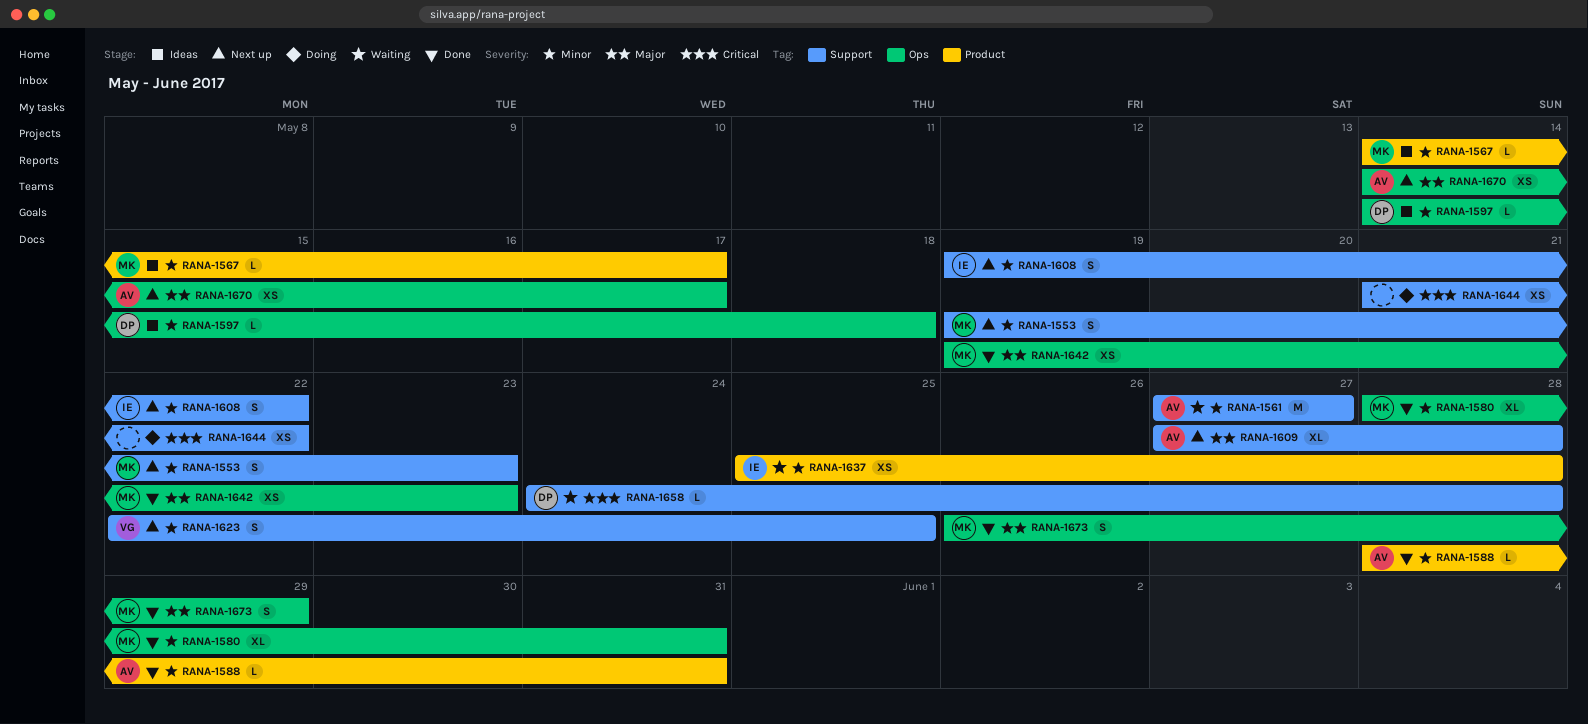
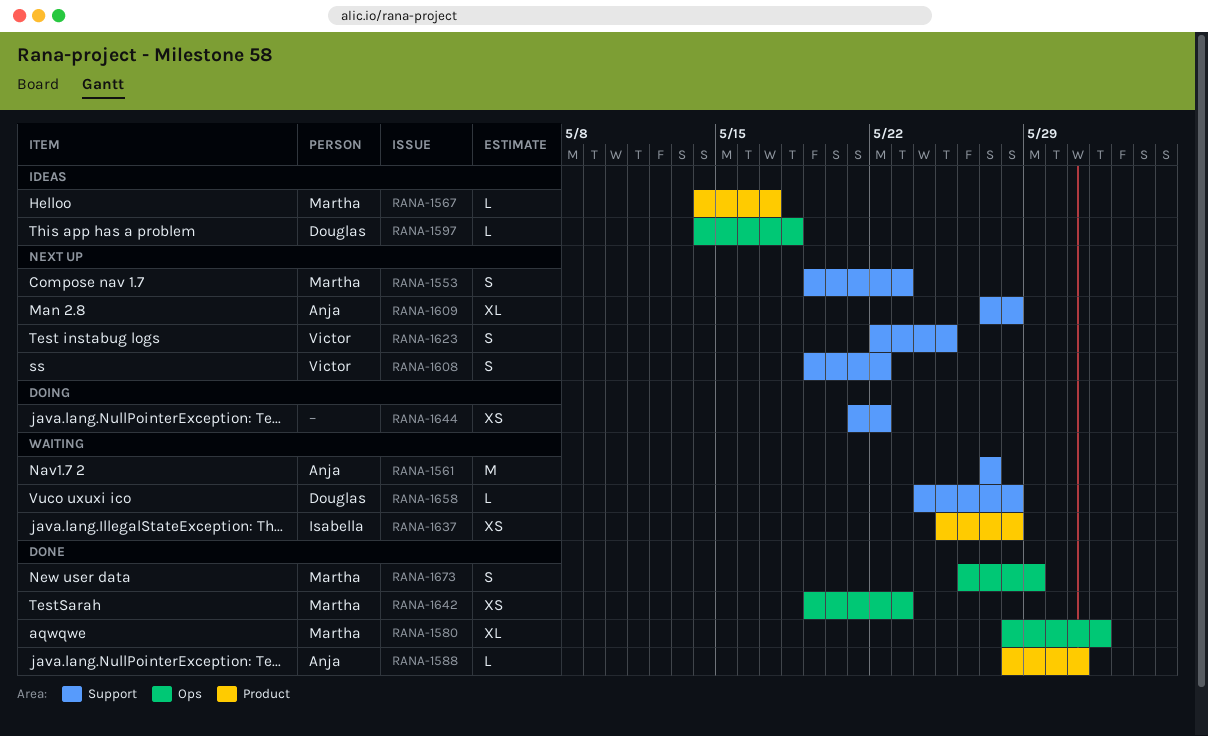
RANA-1580, due: May 31 -> Jun 1
RANA-1608, owner: Isabella -> Victor
RANA-1670: present -> none

